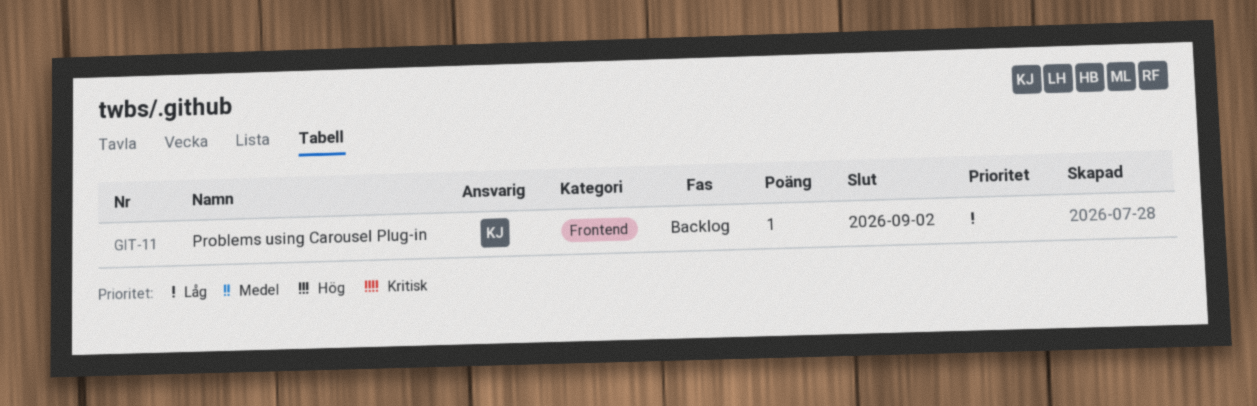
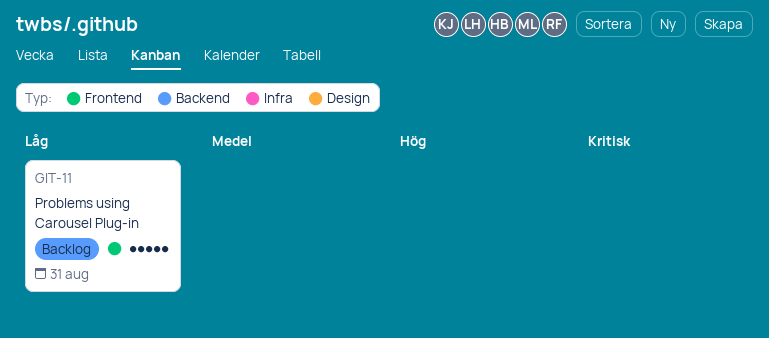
GIT-11, estimate: 1 -> 5
GIT-11, due: Sep 2 -> Aug 31

